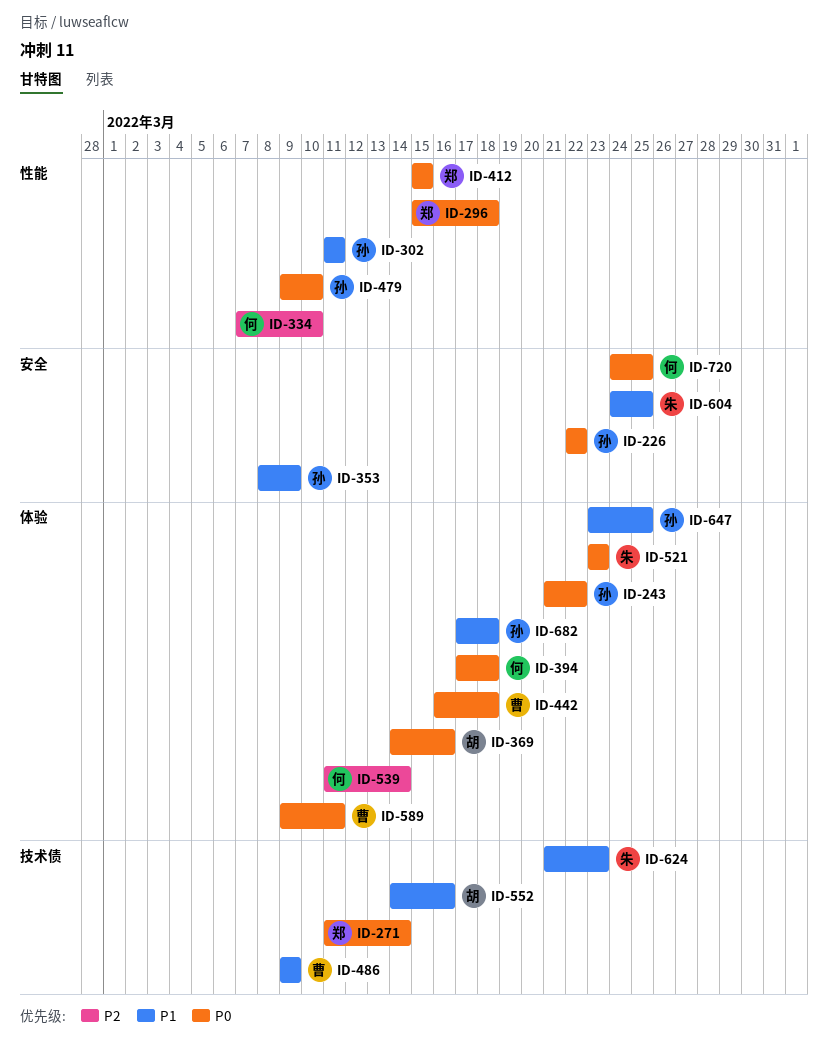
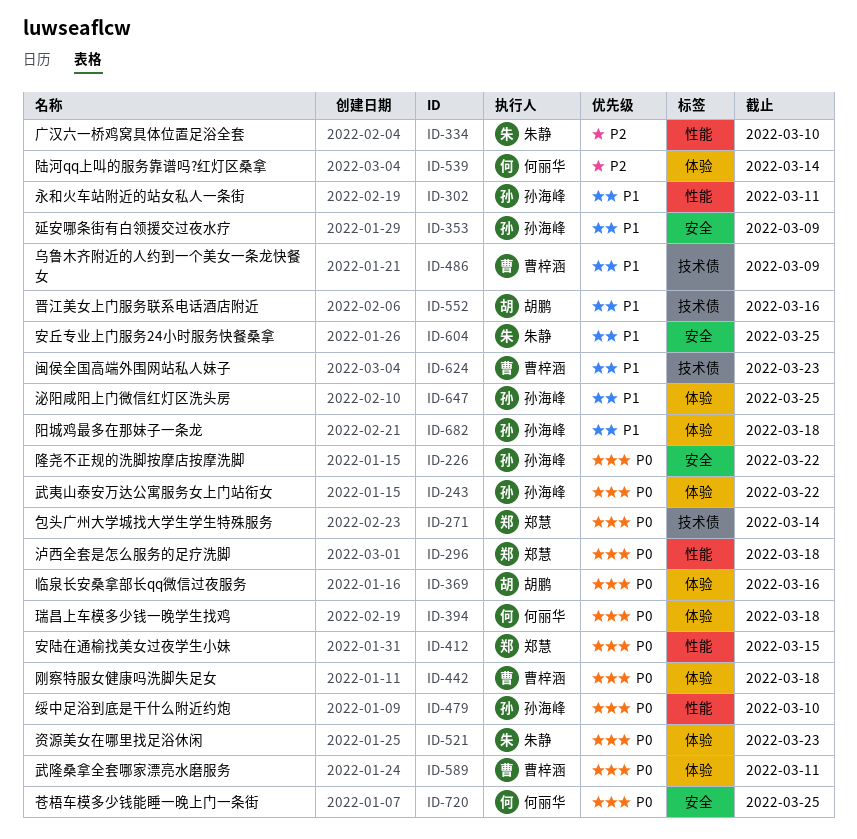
ID-334, owner: 何丽华 -> 朱静
ID-624, owner: 朱静 -> 曹梓涵

